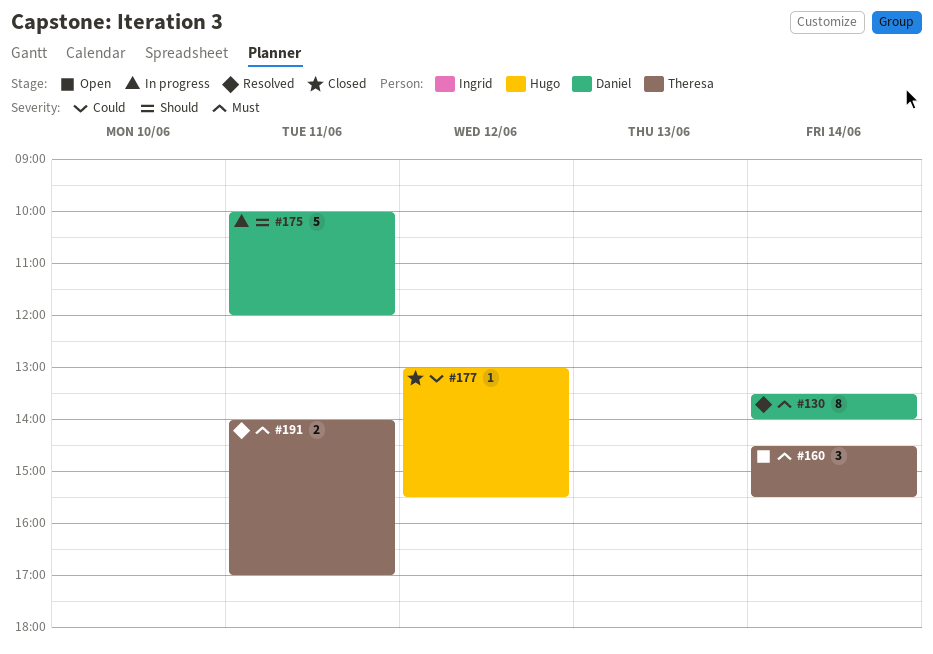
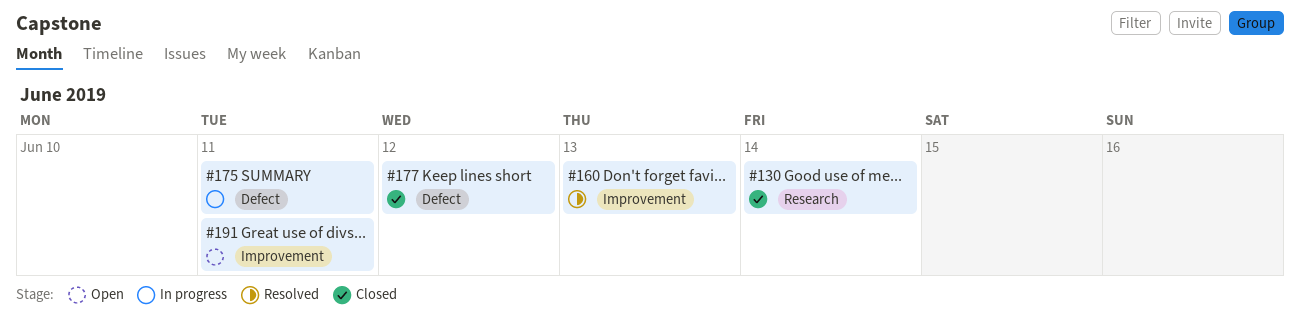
#130, status: Resolved -> Closed
#160, status: Open -> Resolved
#160, day: Jun 14 -> Jun 13
#191, status: Resolved -> Open

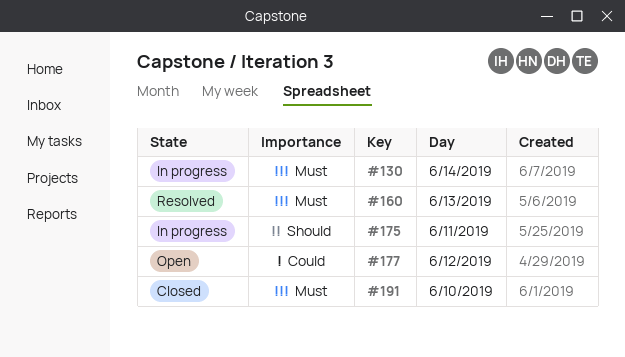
#130, status: Closed -> In progress
#177, status: Closed -> Open
#191, status: Open -> Closed
#191, day: Jun 11 -> Jun 10

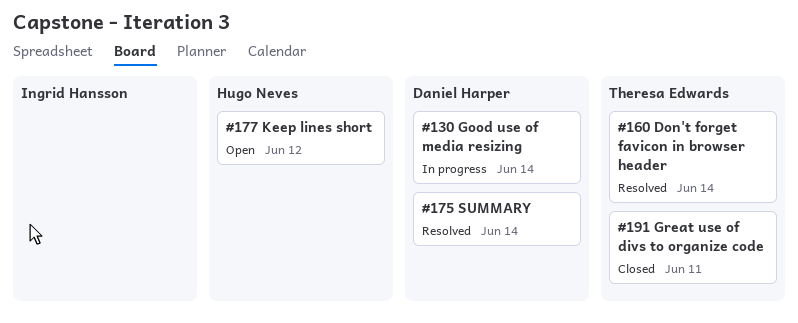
#160, day: Jun 13 -> Jun 14
#175, status: In progress -> Resolved
#175, day: Jun 11 -> Jun 14
#191, day: Jun 10 -> Jun 11

